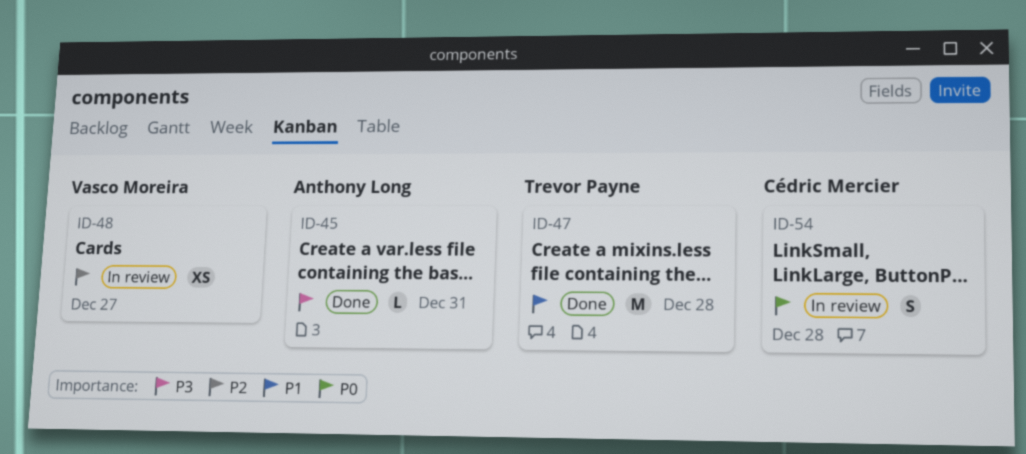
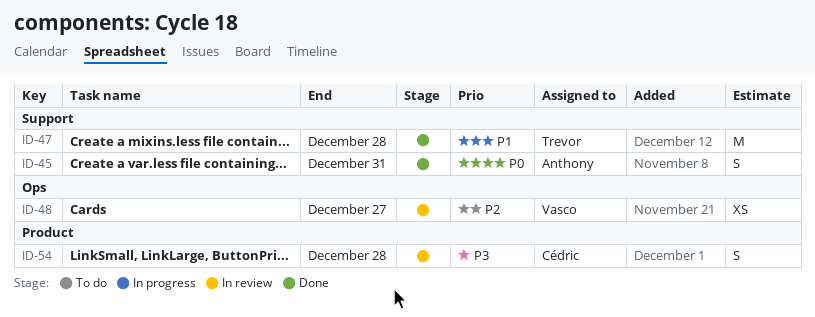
ID-45, priority: P3 -> P0
ID-45, estimate: L -> S
ID-54, priority: P0 -> P3

